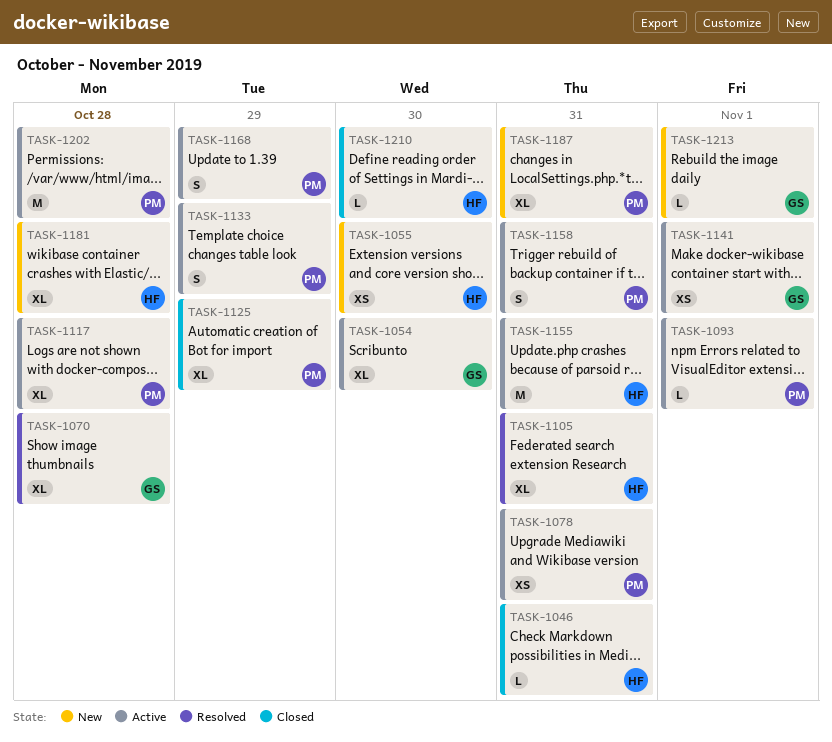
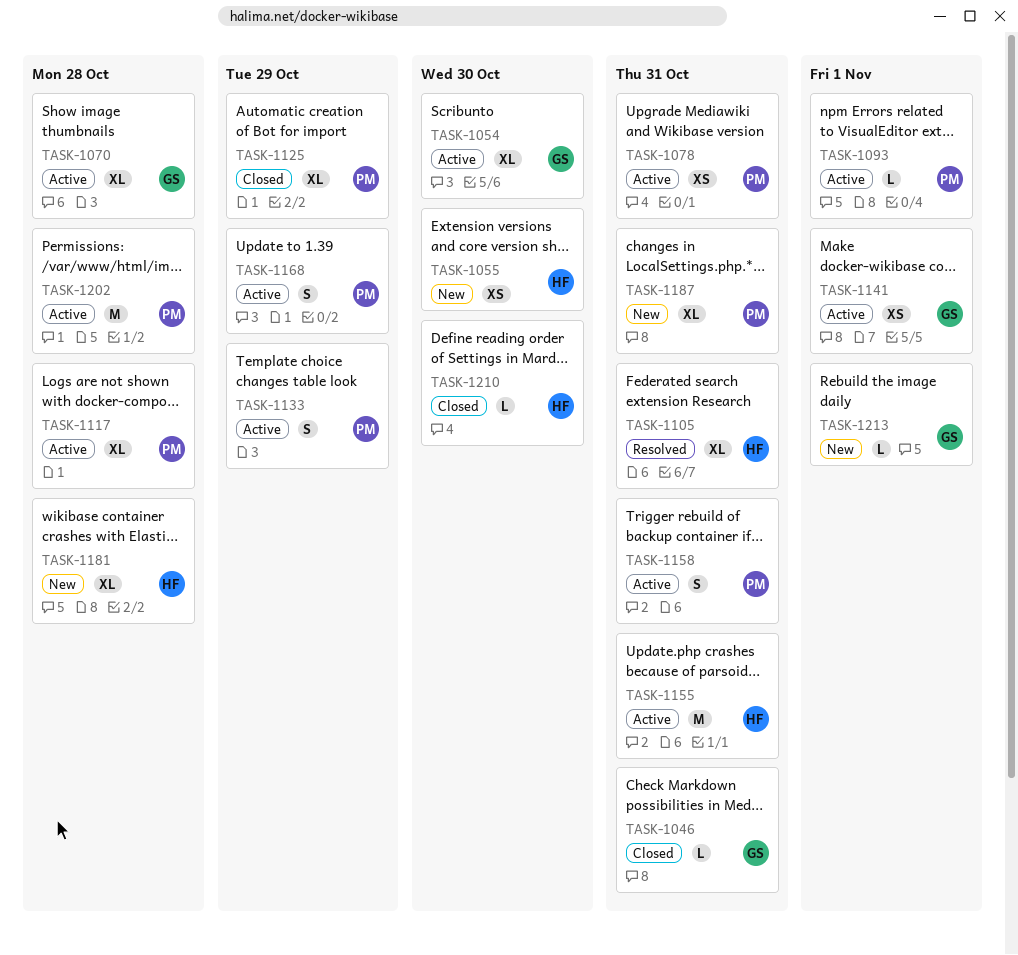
TASK-1046, owner: HF -> GS
TASK-1070, status: Resolved -> Active

